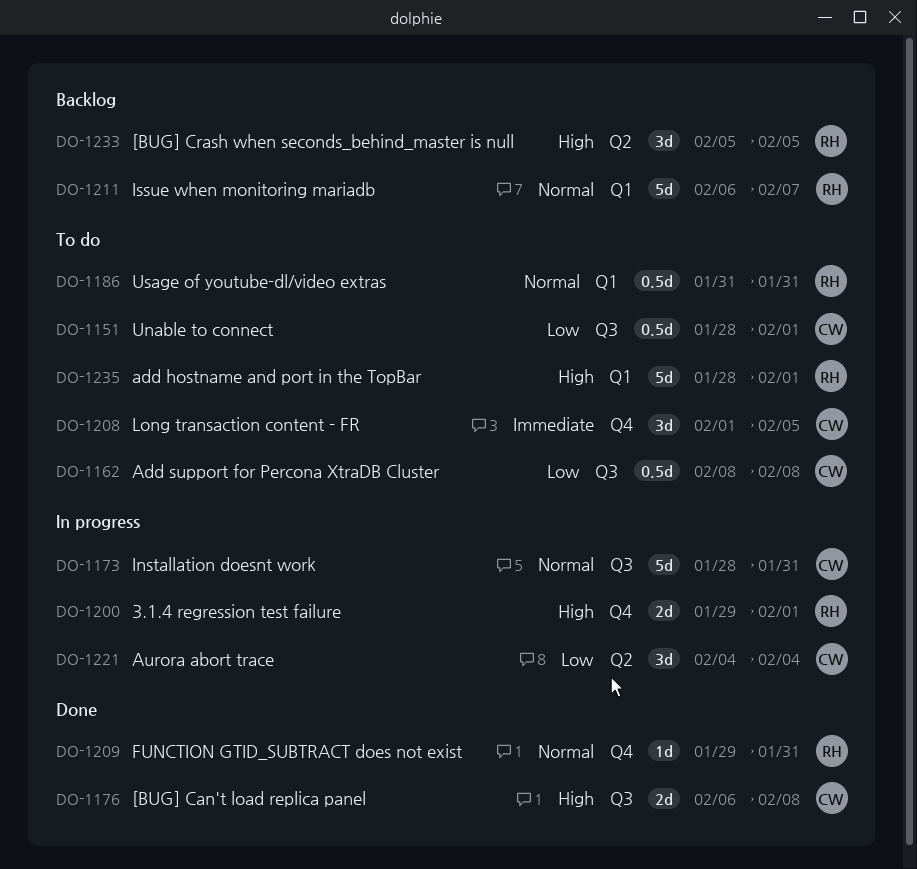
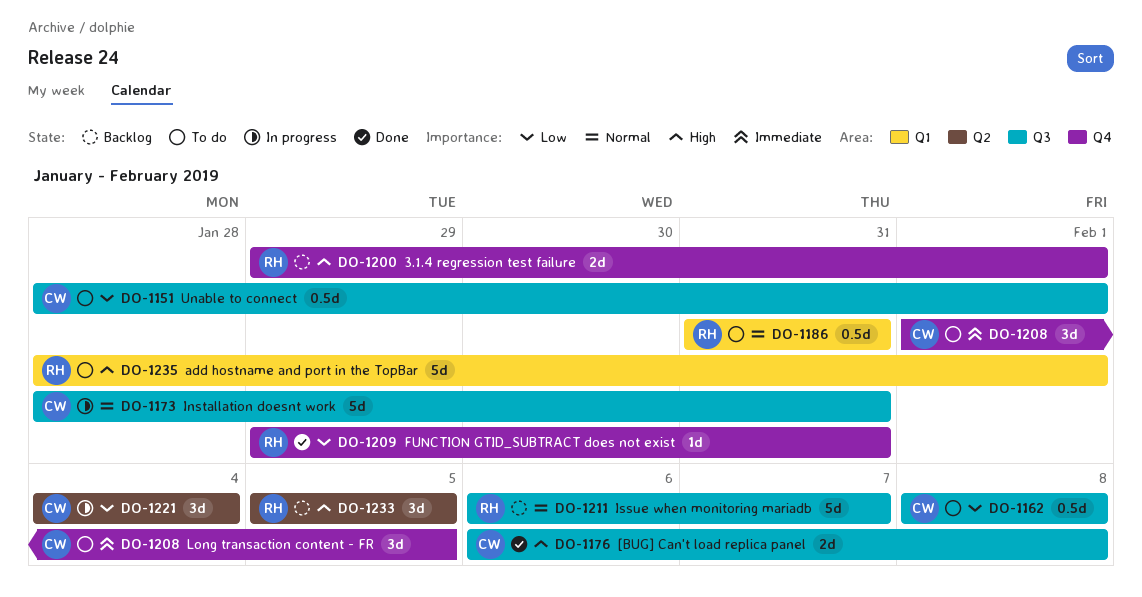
DO-1200, status: In progress -> Backlog
DO-1209, priority: Normal -> Low
DO-1211, label: Q1 -> Q3

